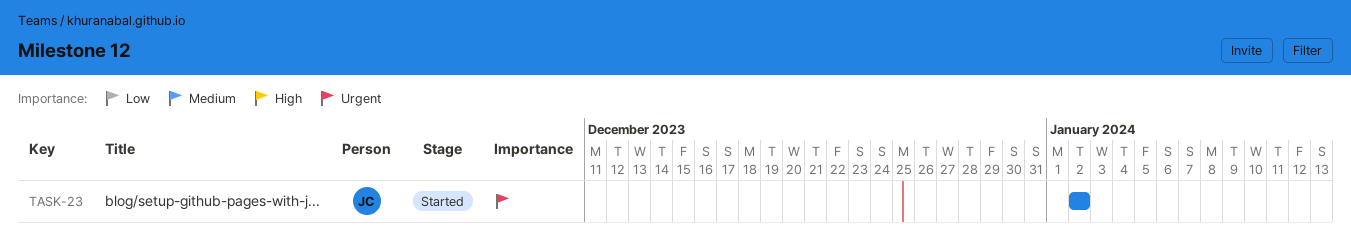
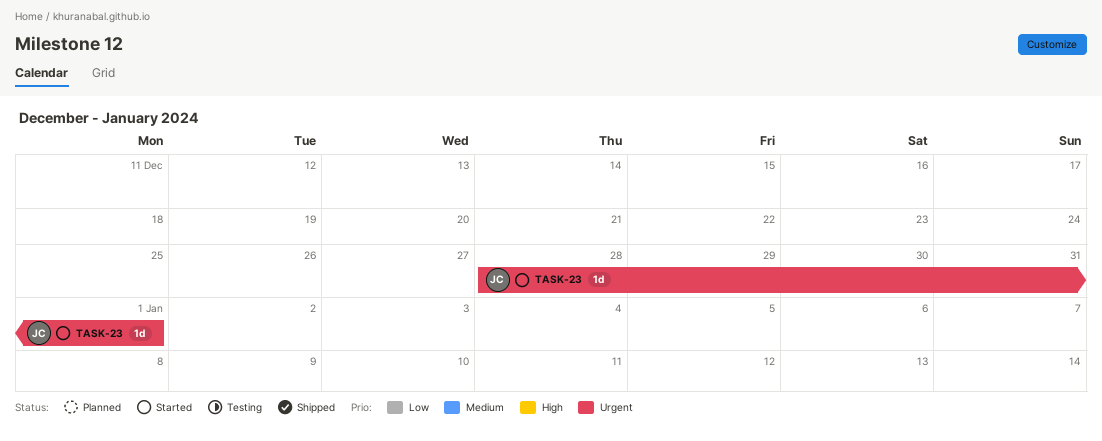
TASK-23, start: Jan 2 -> Dec 28
TASK-23, due: Jan 2 -> Jan 1

